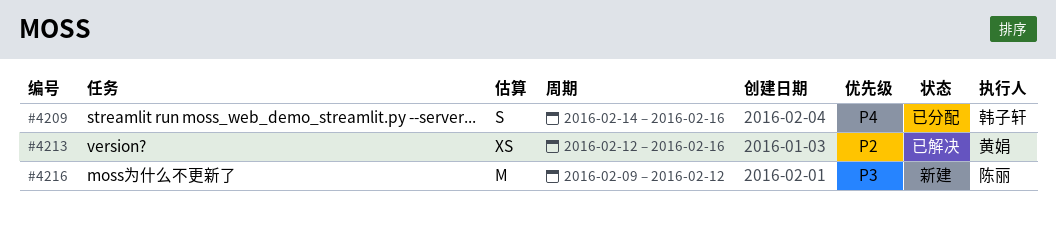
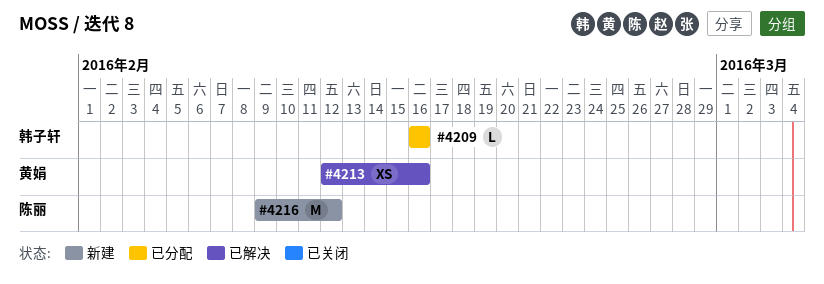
#4209, estimate: S -> L
#4209, start: Feb 14 -> Feb 16

